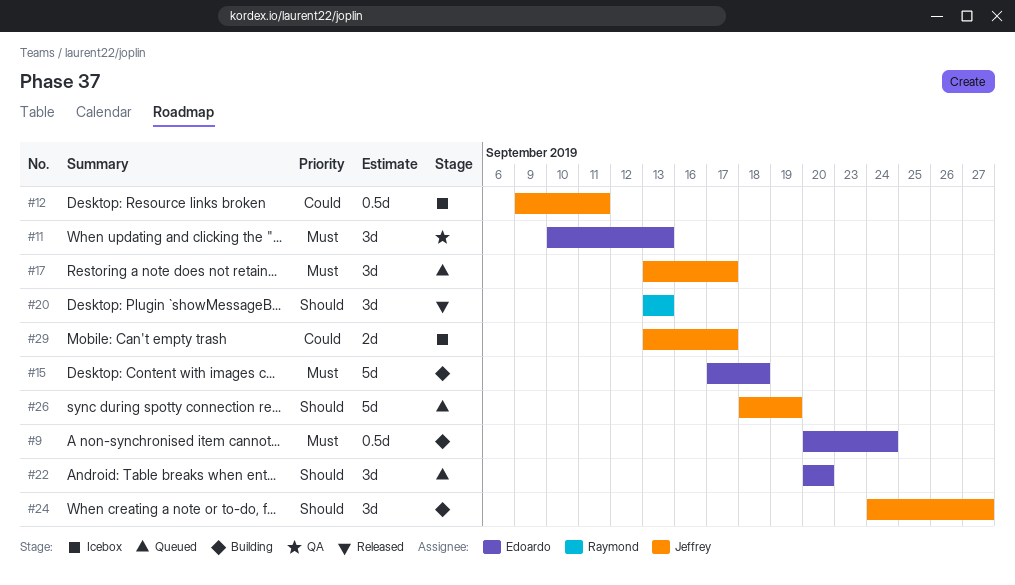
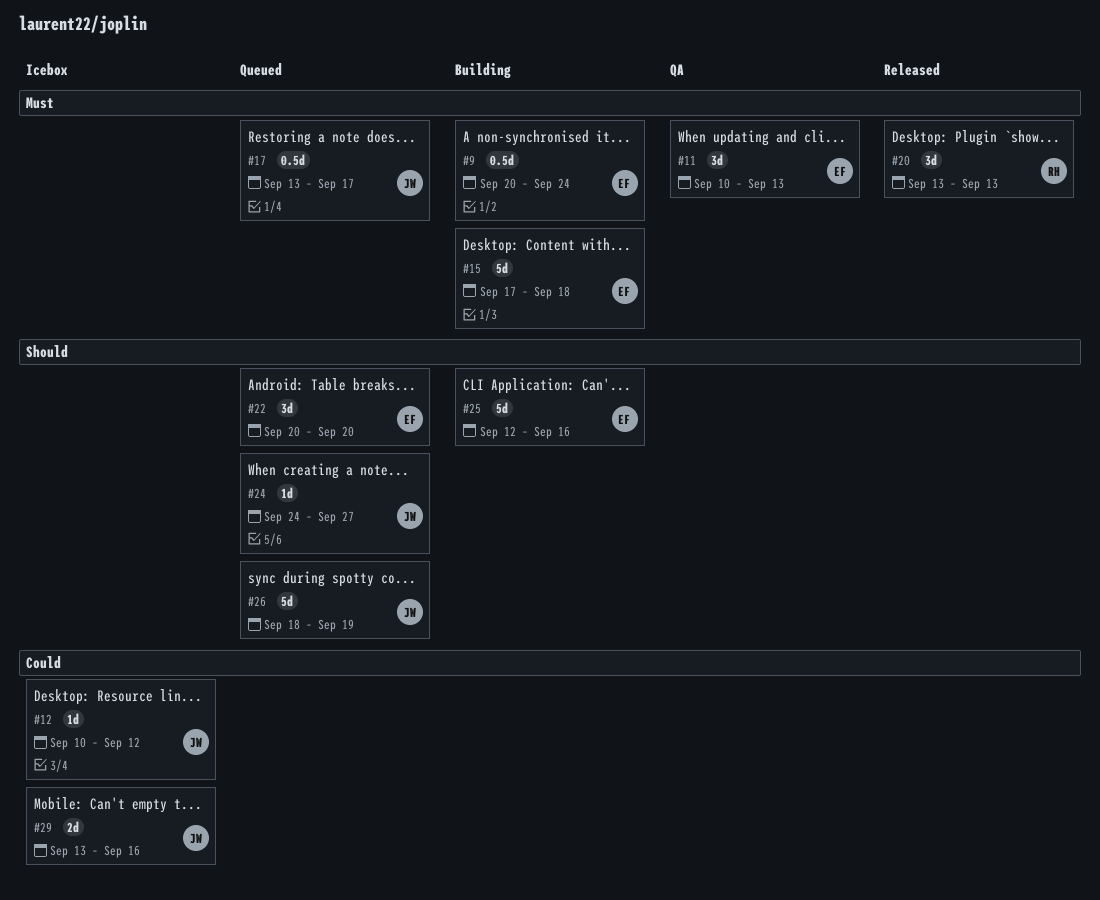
#12, estimate: 0.5d -> 1d
#12, start: Sep 9 -> Sep 10
#12, due: Sep 11 -> Sep 12
#17, estimate: 3d -> 0.5d
#20, priority: Should -> Must
#24, status: Building -> Queued
#24, estimate: 3d -> 1d
#25: none -> present
#29, due: Sep 17 -> Sep 16

